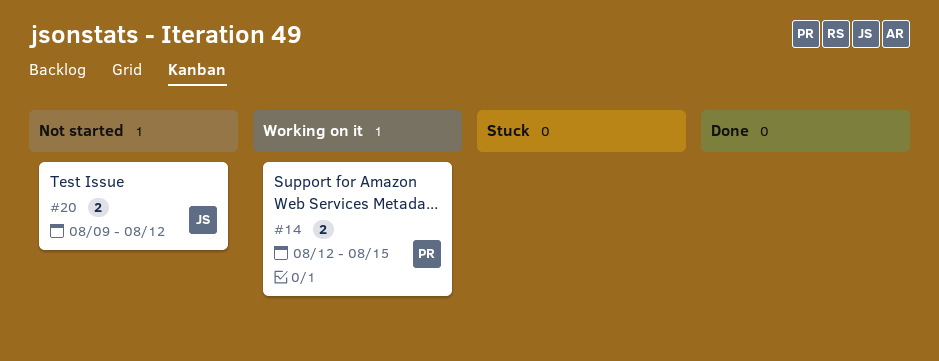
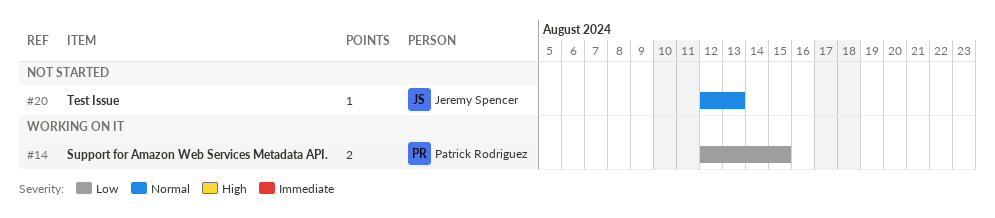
#20, estimate: 2 -> 1
#20, start: Aug 9 -> Aug 12
#20, due: Aug 12 -> Aug 13

